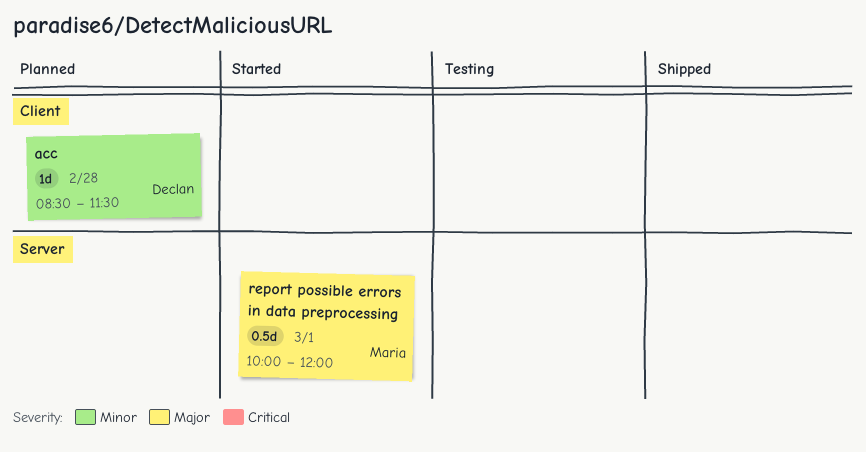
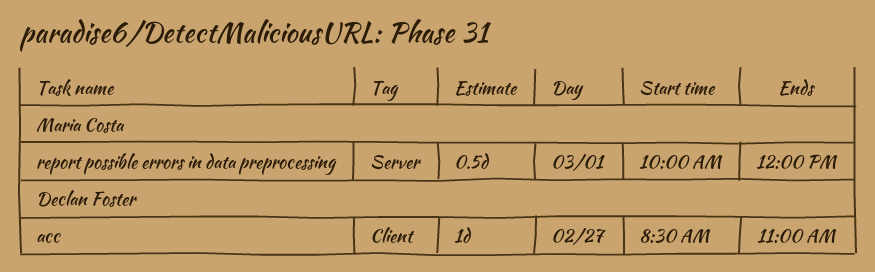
acc, day: Feb 28 -> Feb 27
acc, ends: 11:30 -> 11:00

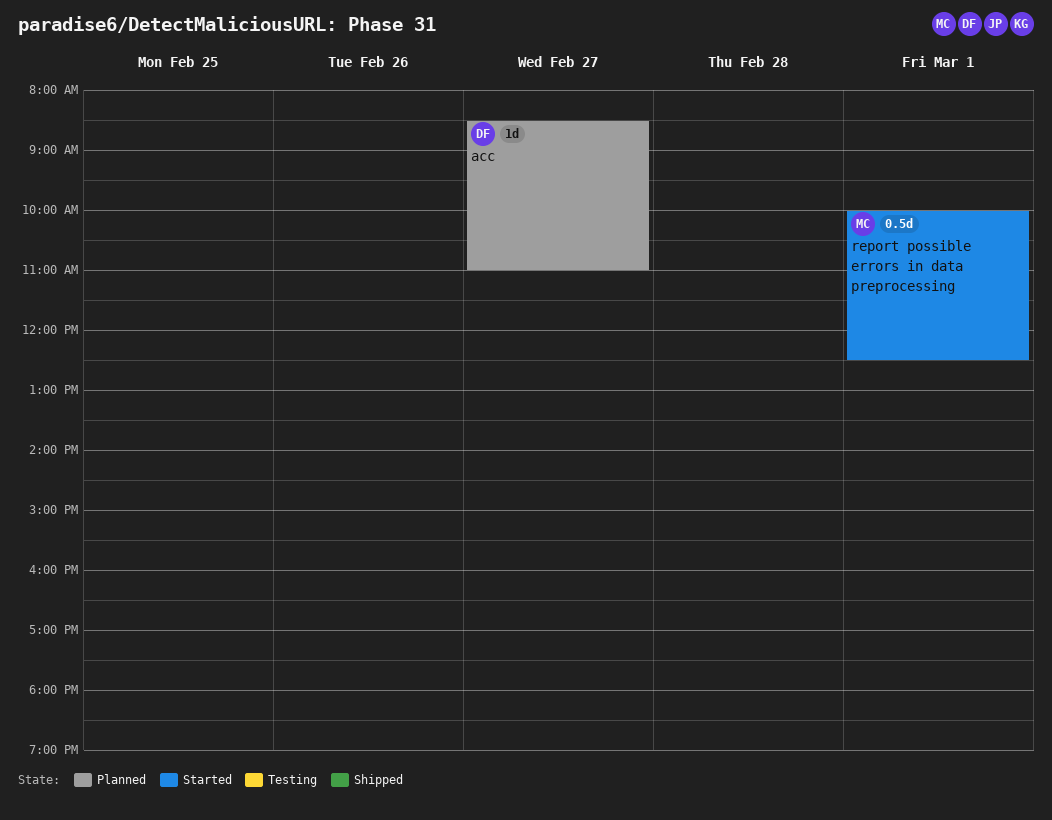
report possible errors in data preprocessing, ends: 12:00 -> 12:30

